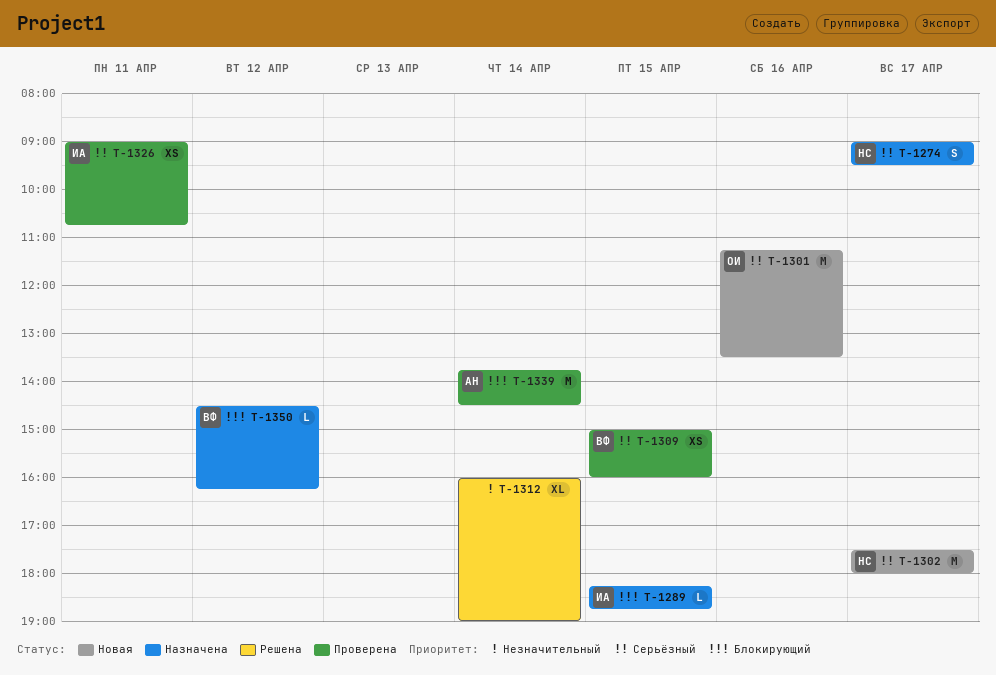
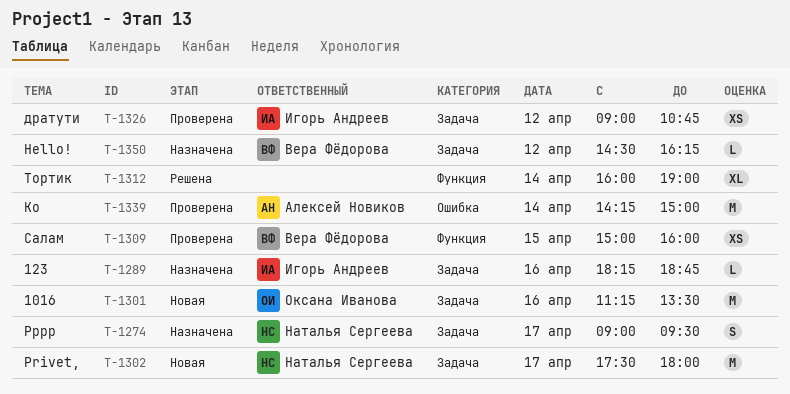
T-1289, day: Apr 15 -> Apr 16
T-1326, day: Apr 11 -> Apr 12
T-1339, begins: 13:45 -> 14:15
T-1339, ends: 14:30 -> 15:00

